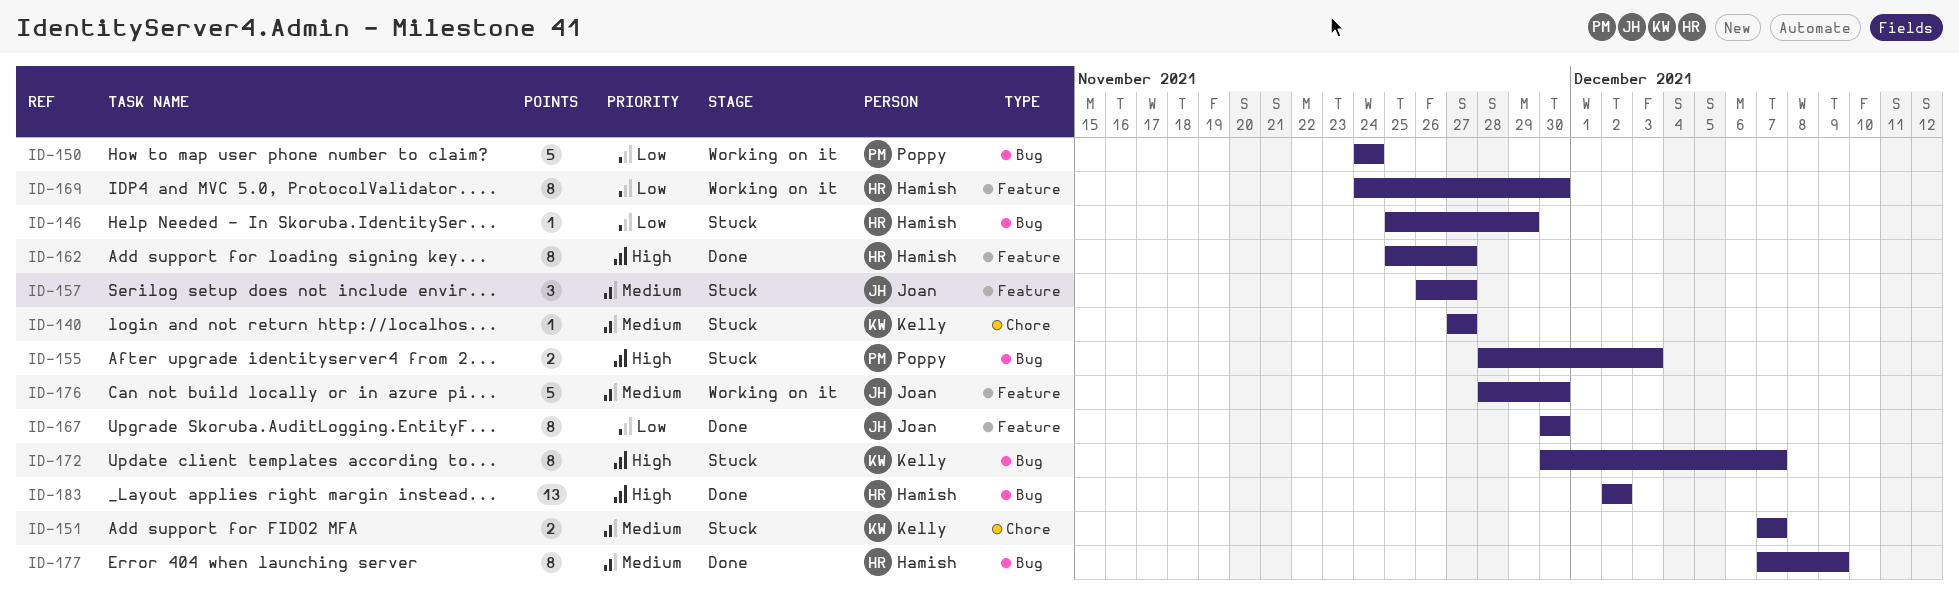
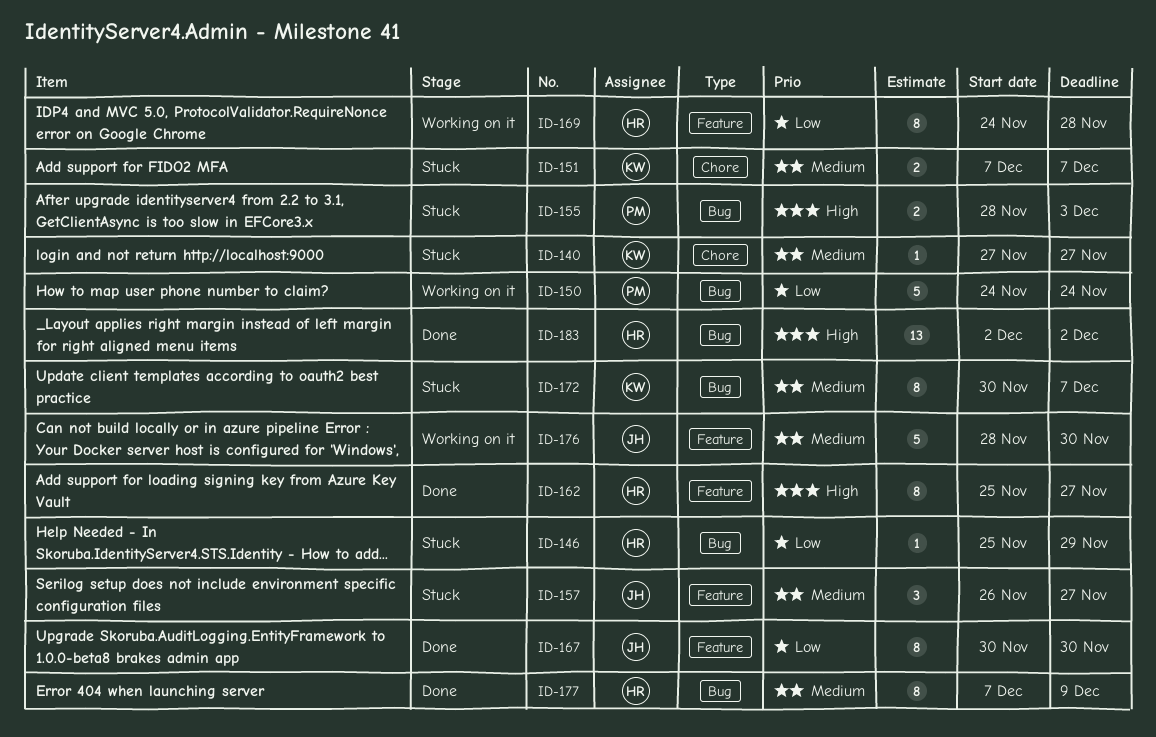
ID-169, due: Nov 30 -> Nov 28
ID-172, priority: High -> Medium

